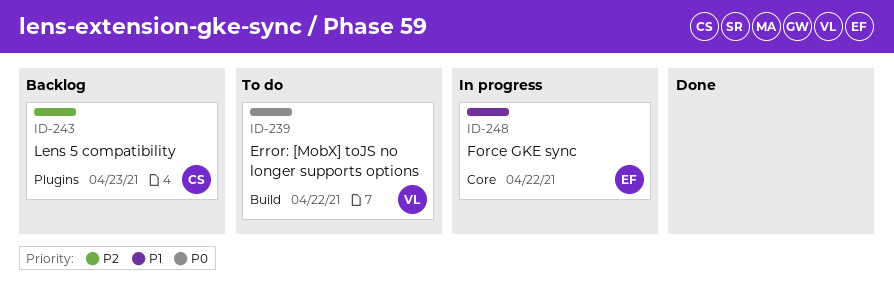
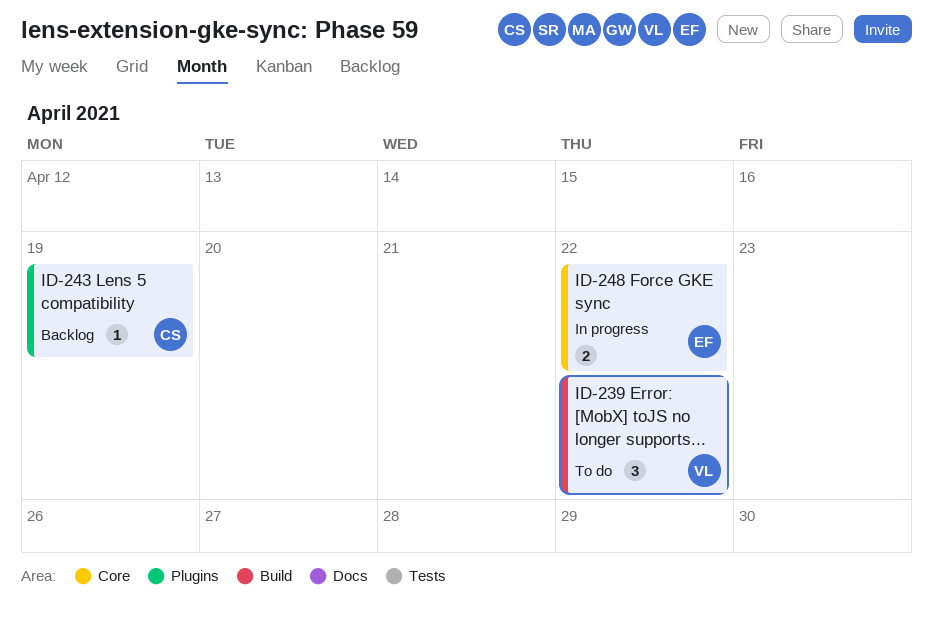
ID-243, due: Apr 23 -> Apr 19

